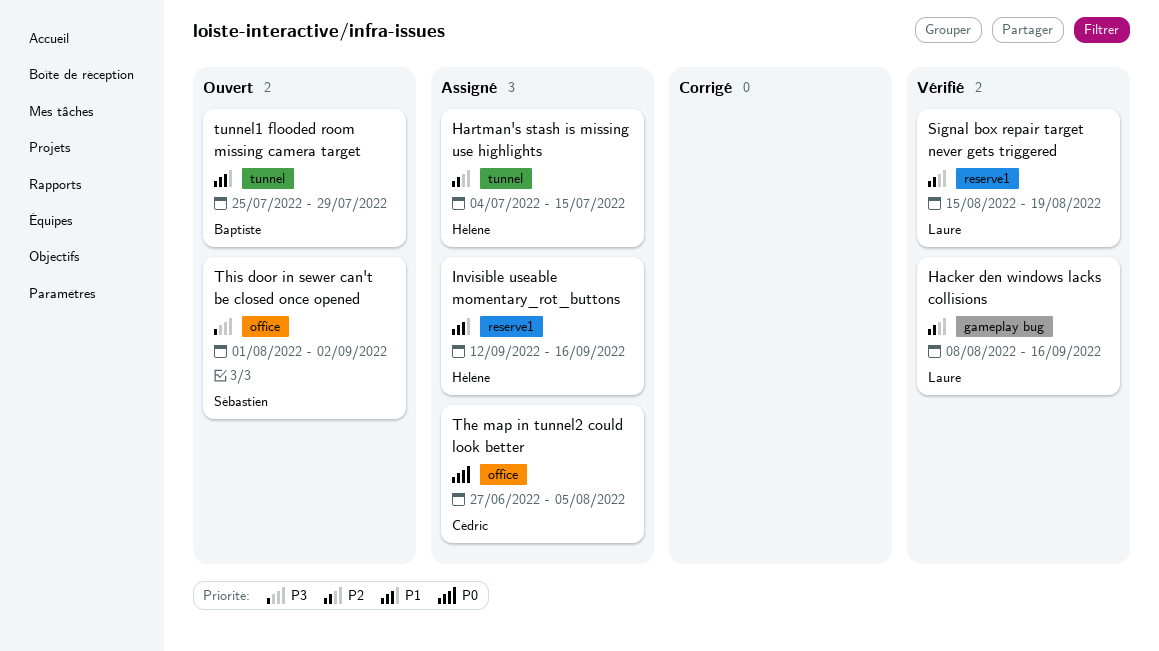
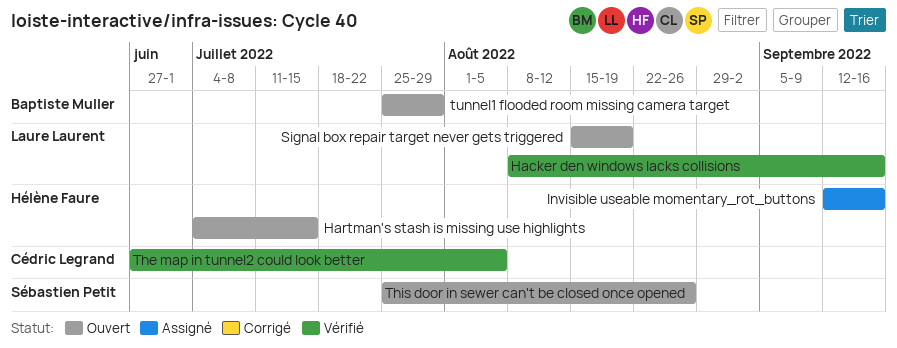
Hartman's stash is missing use highlights, status: Assigné -> Ouvert
Signal box repair target never gets triggered, status: Vérifié -> Ouvert
The map in tunnel2 could look better, status: Assigné -> Vérifié
This door in sewer can't be closed once opened, start: Aug 1 -> Jul 25
This door in sewer can't be closed once opened, due: Sep 2 -> Aug 26

